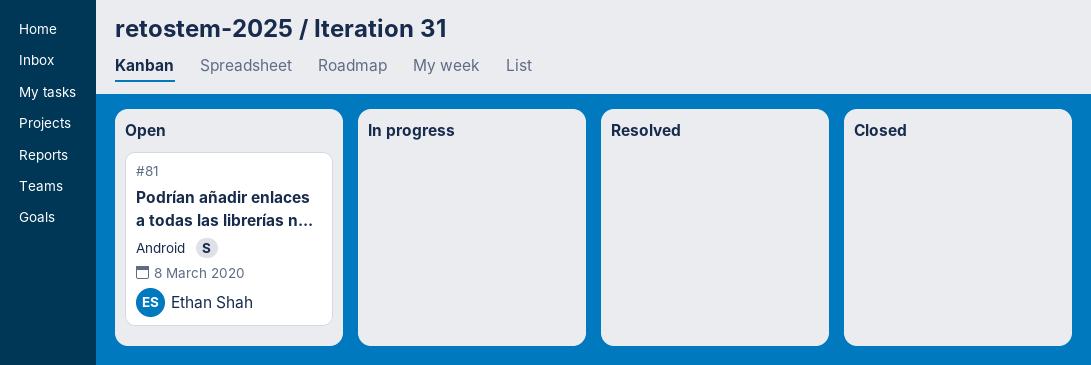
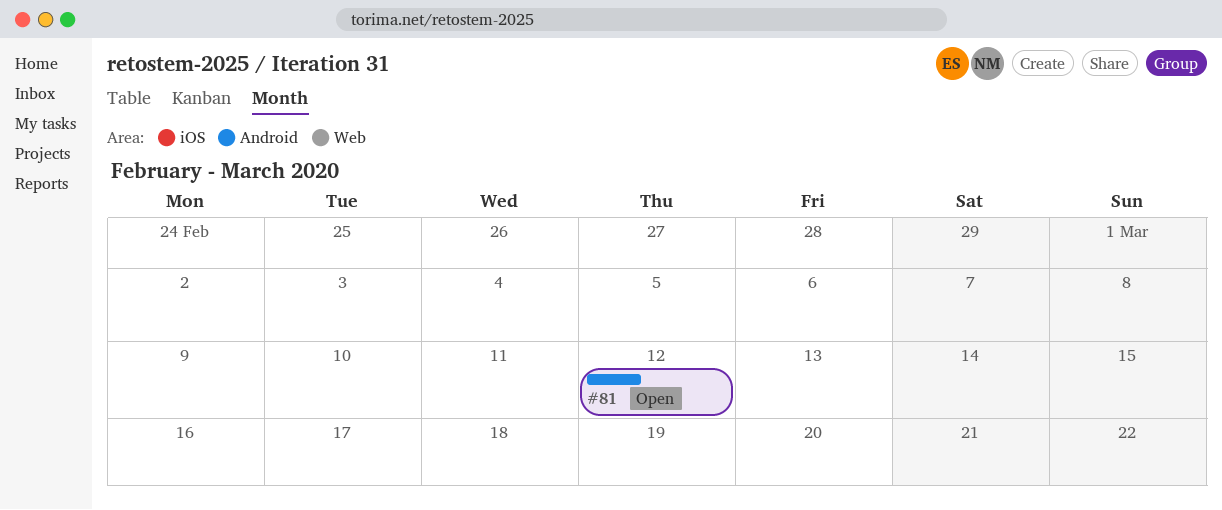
#81, due: Mar 8 -> Mar 12

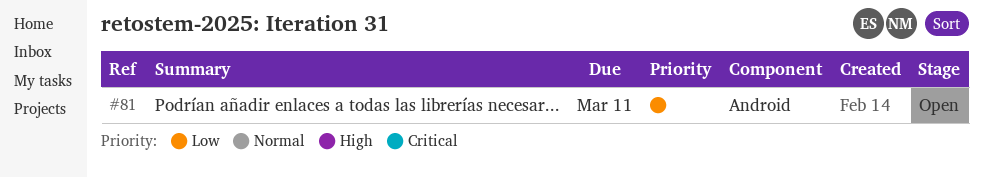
#81, due: Mar 12 -> Mar 11

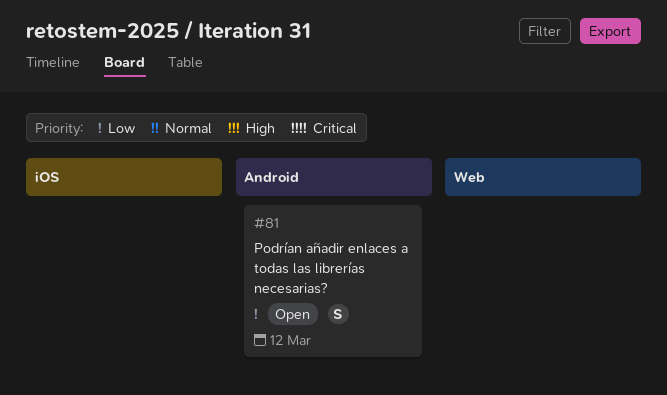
#81, due: Mar 11 -> Mar 12

